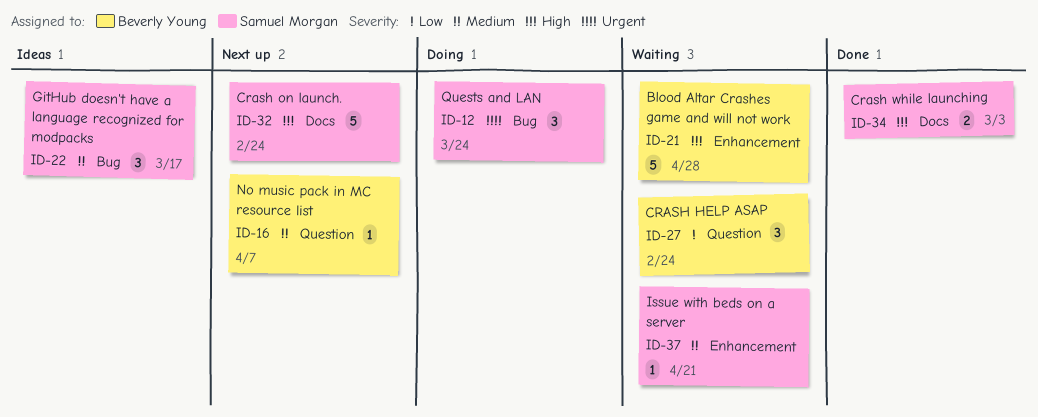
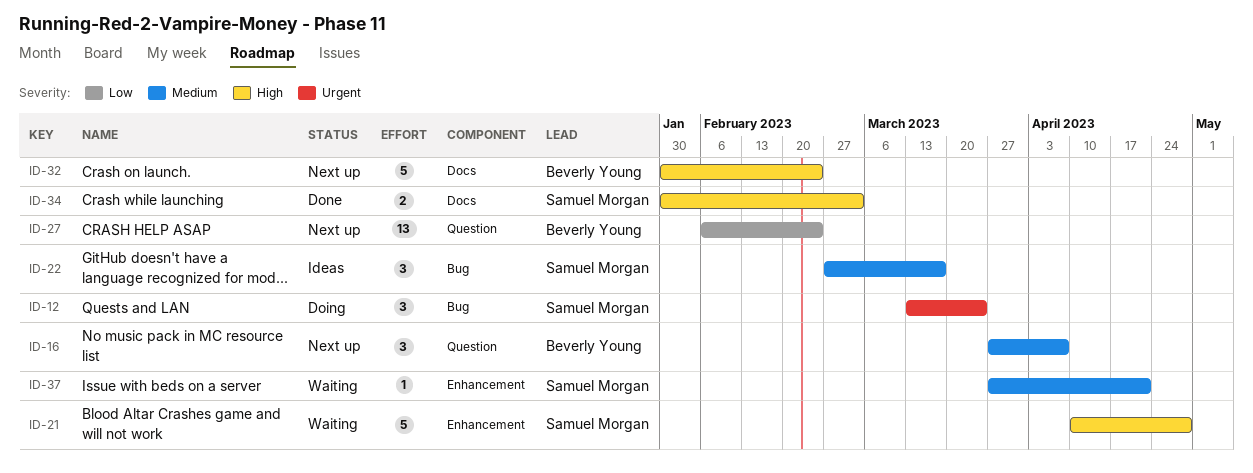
ID-16, estimate: 1 -> 3
ID-21, owner: Beverly Young -> Samuel Morgan
ID-27, status: Waiting -> Next up
ID-27, estimate: 3 -> 13
ID-32, owner: Samuel Morgan -> Beverly Young

